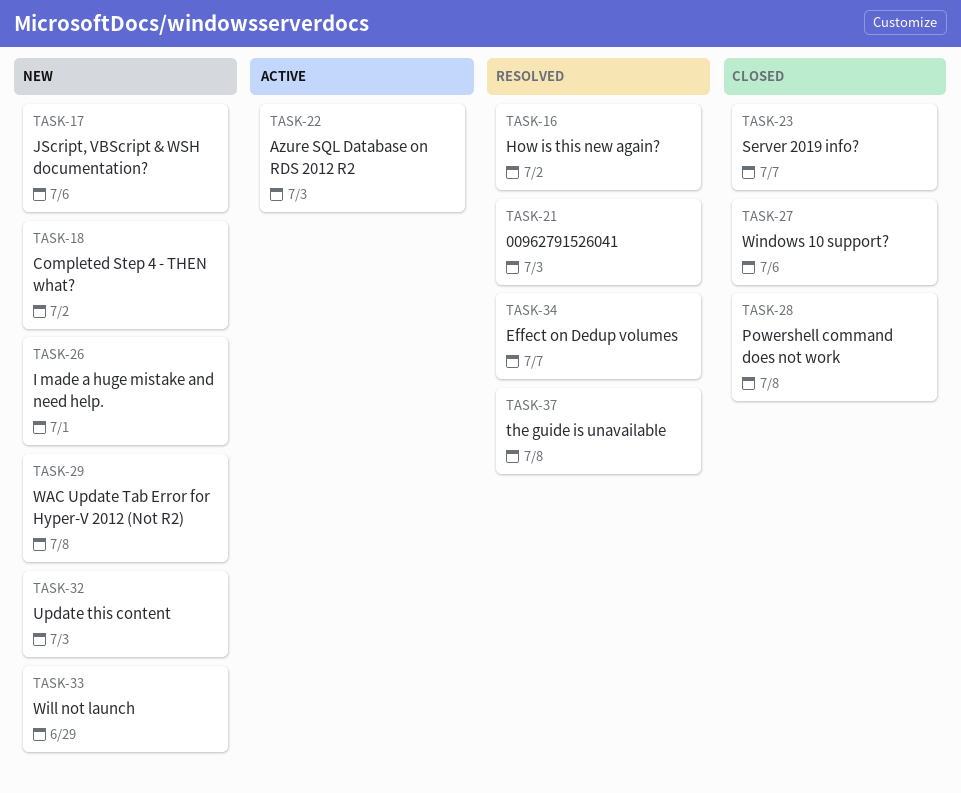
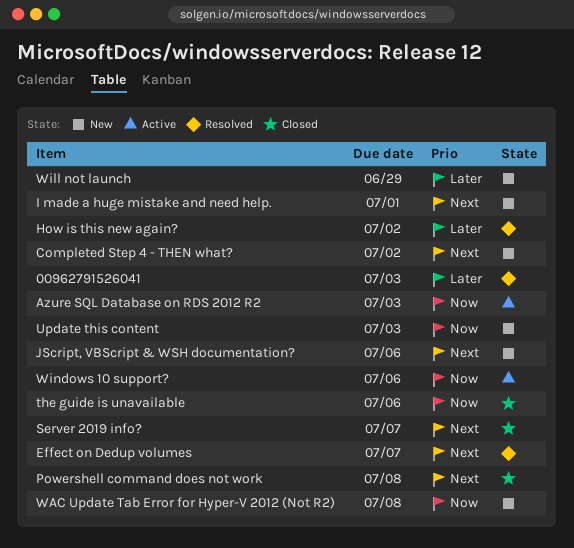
the guide is unavailable, status: Resolved -> Closed
the guide is unavailable, due: Jul 8 -> Jul 6
Windows 10 support?, status: Closed -> Active

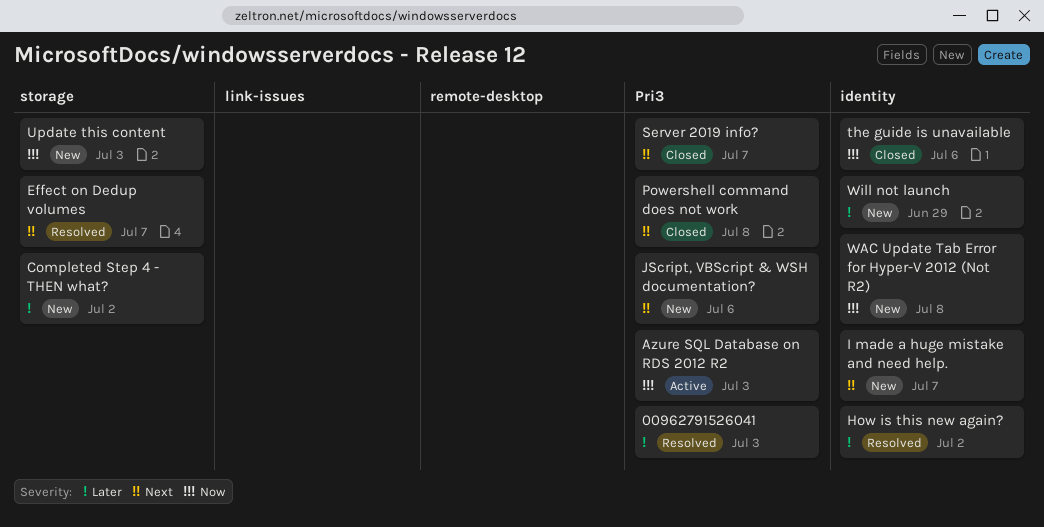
Completed Step 4 - THEN what?, priority: Next -> Later
I made a huge mistake and need help., due: Jul 1 -> Jul 7
Windows 10 support?: present -> none

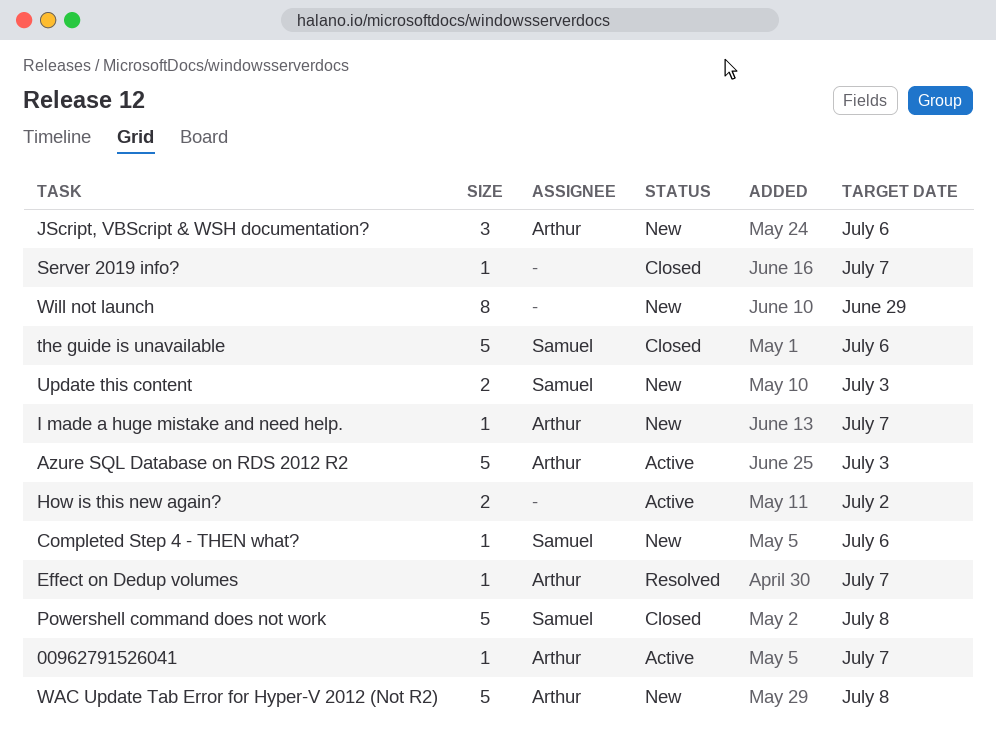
00962791526041, status: Resolved -> Active
00962791526041, due: Jul 3 -> Jul 7
Completed Step 4 - THEN what?, due: Jul 2 -> Jul 6
How is this new again?, status: Resolved -> Active

